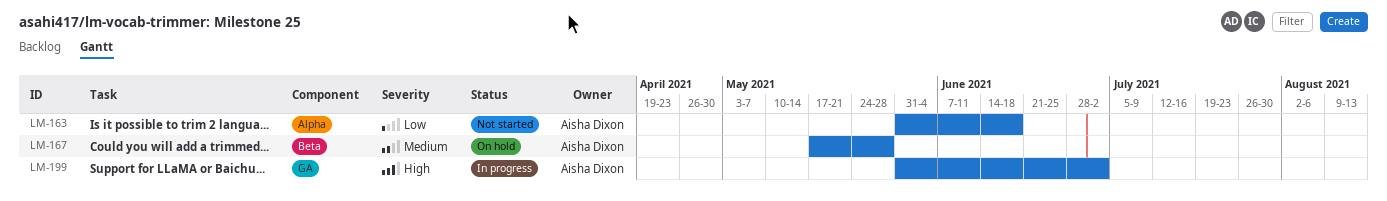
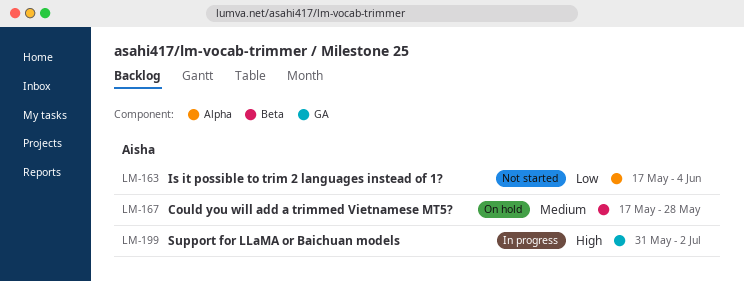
LM-163, start: May 31 -> May 17
LM-163, due: Jun 18 -> Jun 4

